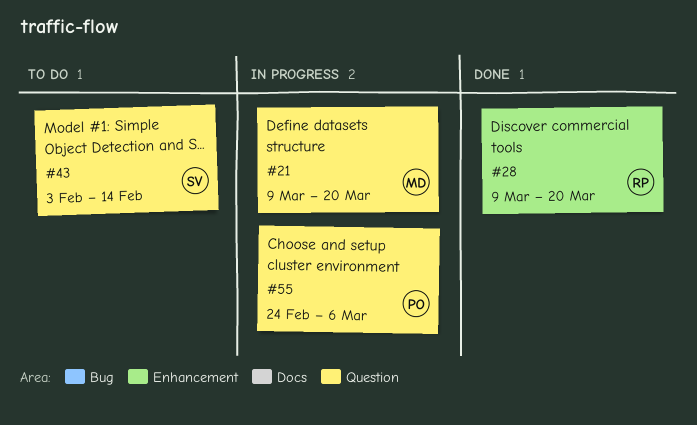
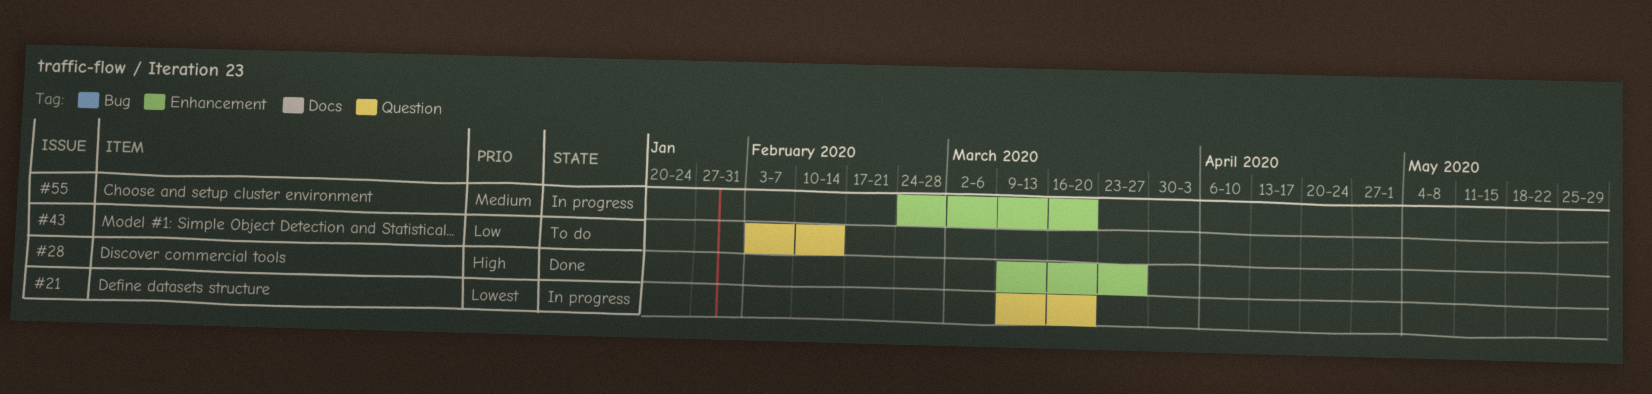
#28, due: Mar 20 -> Mar 27
#55, label: Question -> Enhancement
#55, due: Mar 6 -> Mar 20

